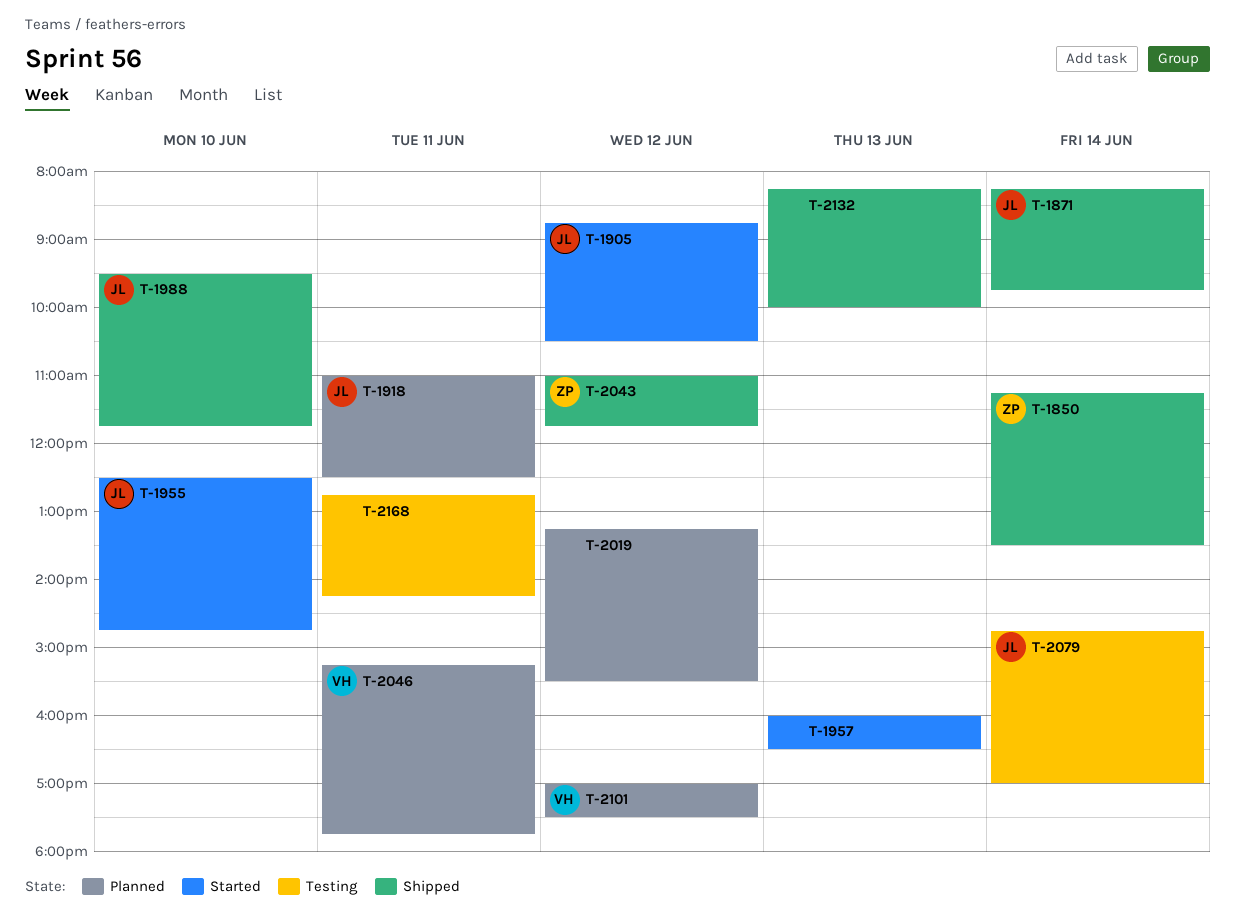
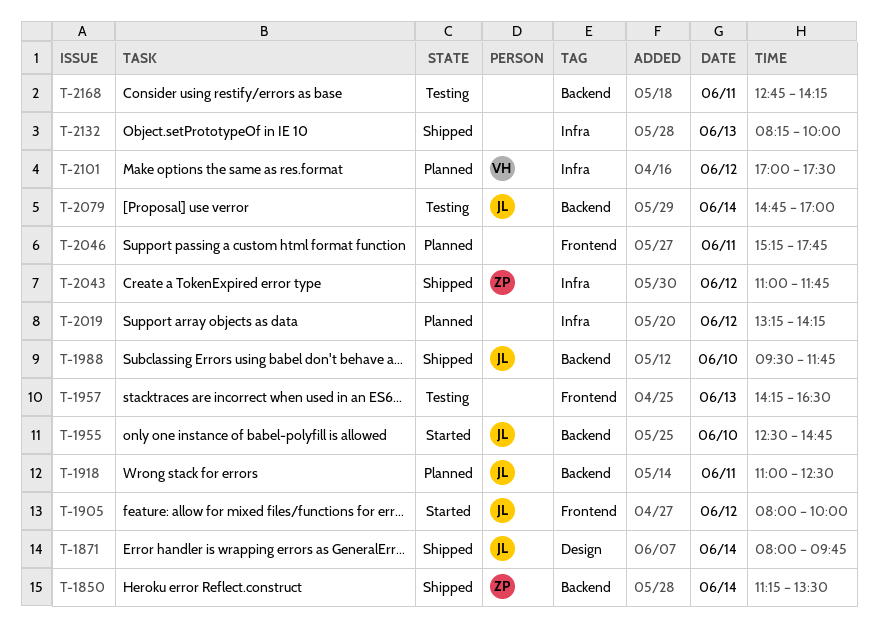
T-1871, begins: 08:15 -> 08:00
T-1905, begins: 08:45 -> 08:00
T-1905, ends: 10:30 -> 10:00
T-1957, status: Started -> Testing
T-1957, begins: 16:00 -> 14:15
T-2019, ends: 15:30 -> 14:15
T-2046, owner: VH -> none

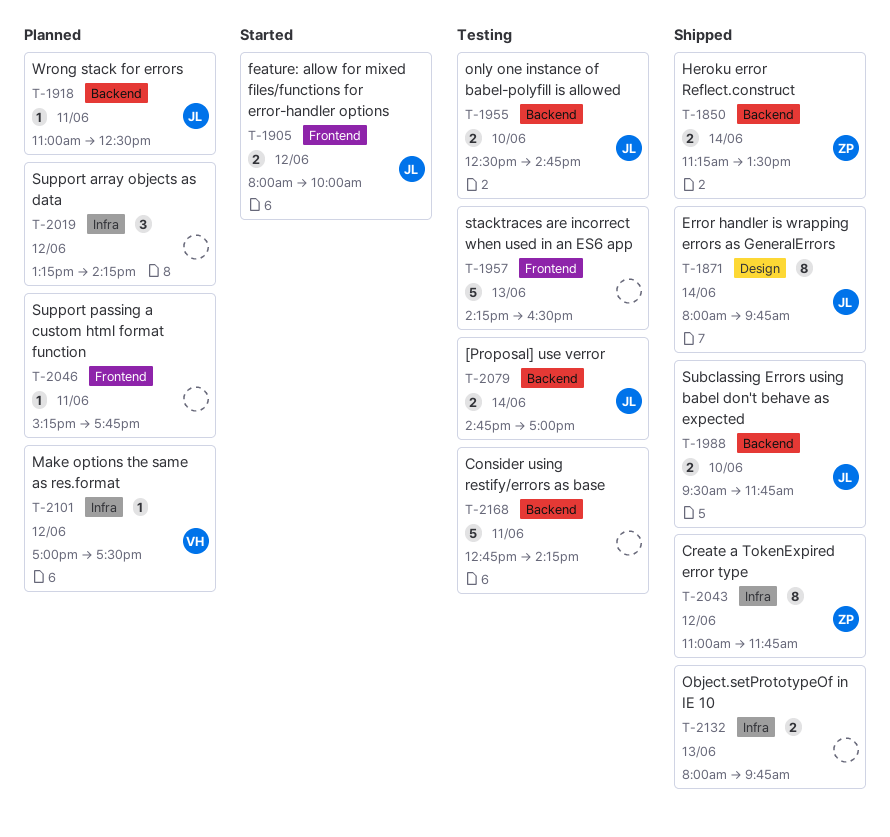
T-1955, status: Started -> Testing
T-2132, begins: 08:15 -> 08:00
T-2132, ends: 10:00 -> 09:45

